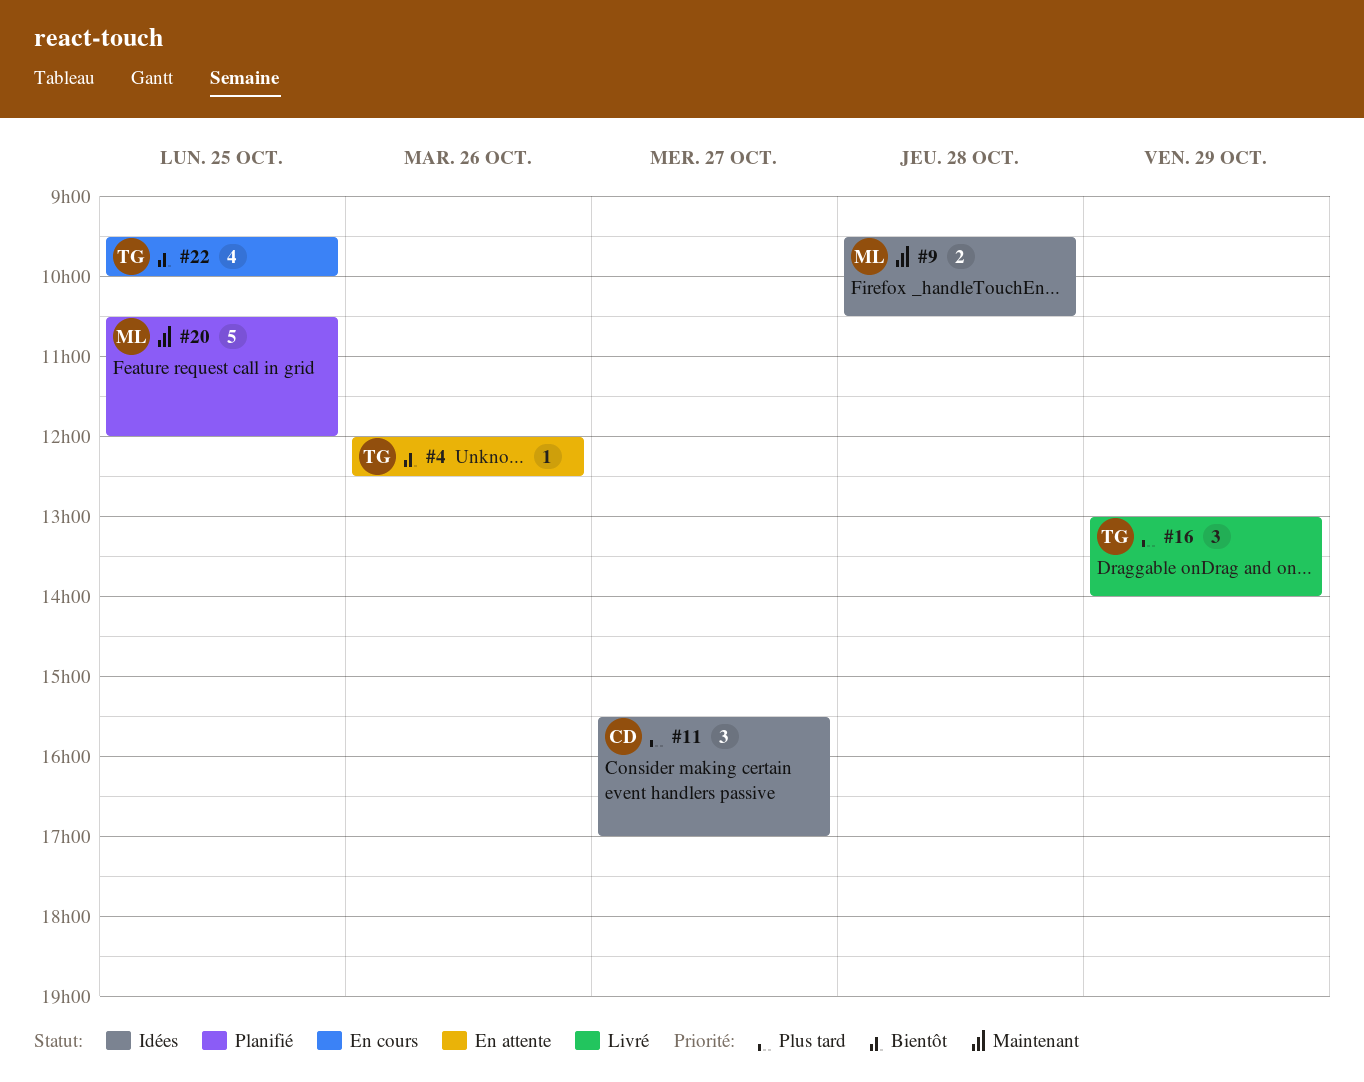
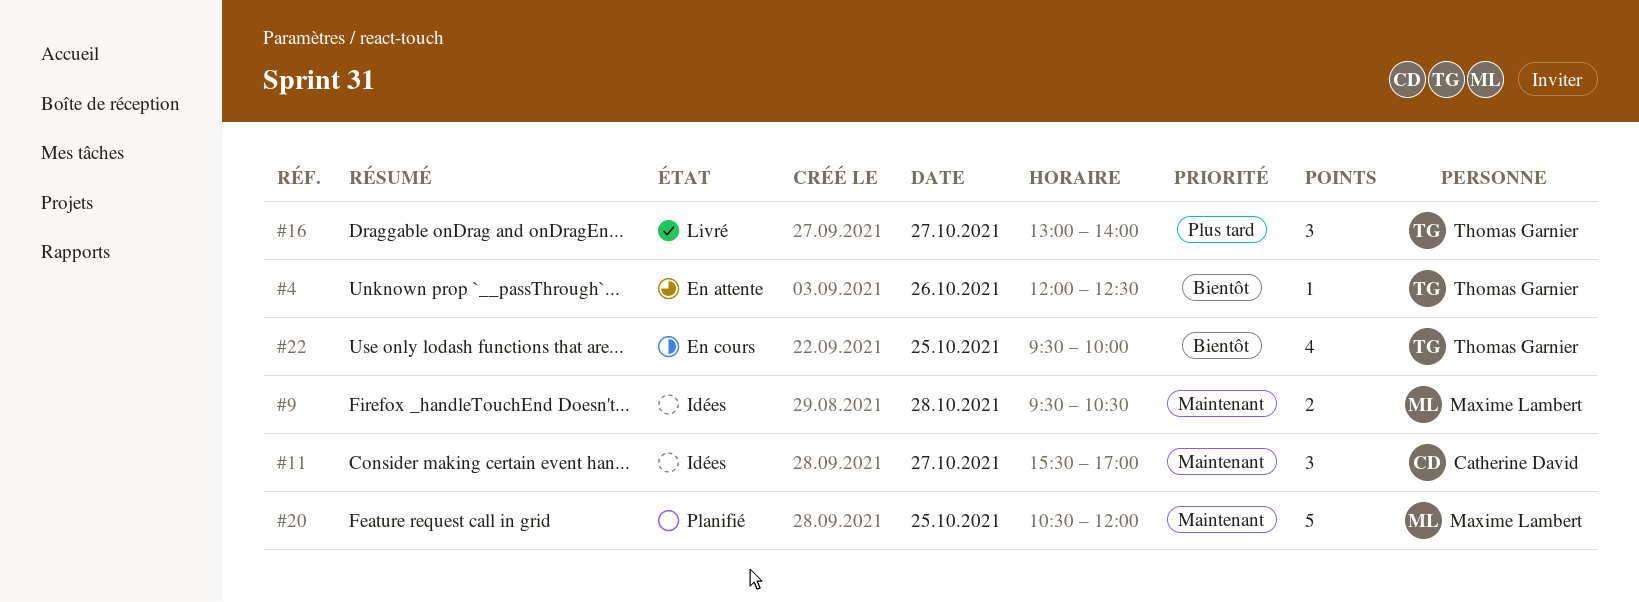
#11, priority: Plus tard -> Maintenant
#16, day: Oct 29 -> Oct 27

